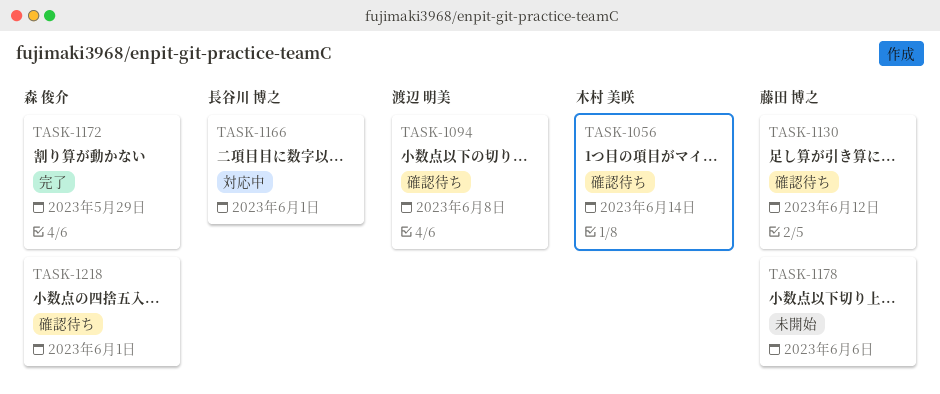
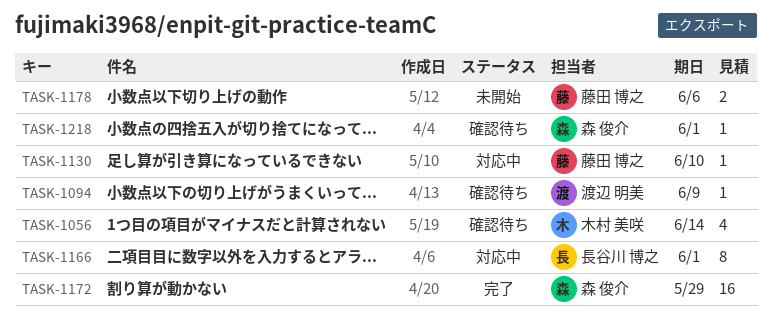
TASK-1094, due: Jun 8 -> Jun 9
TASK-1130, status: 確認待ち -> 対応中
TASK-1130, due: Jun 12 -> Jun 10

